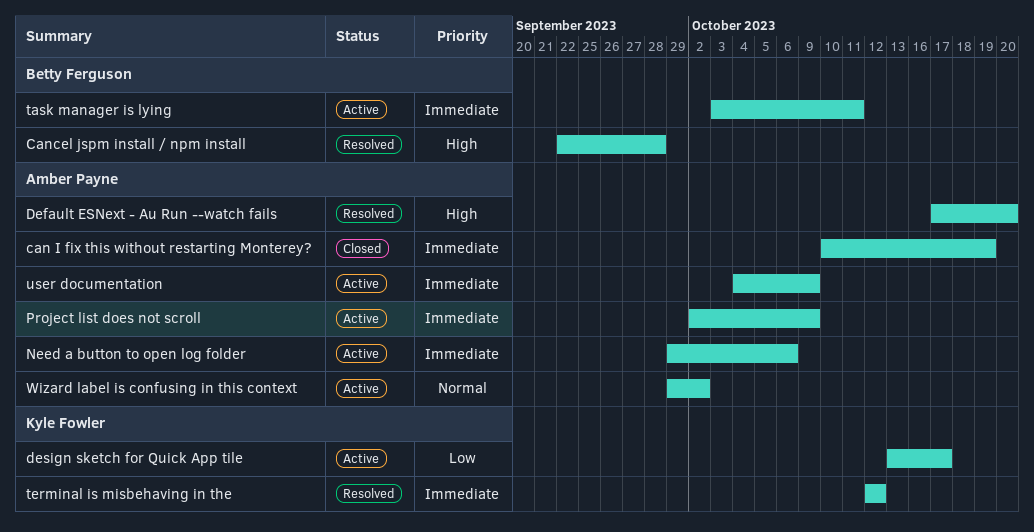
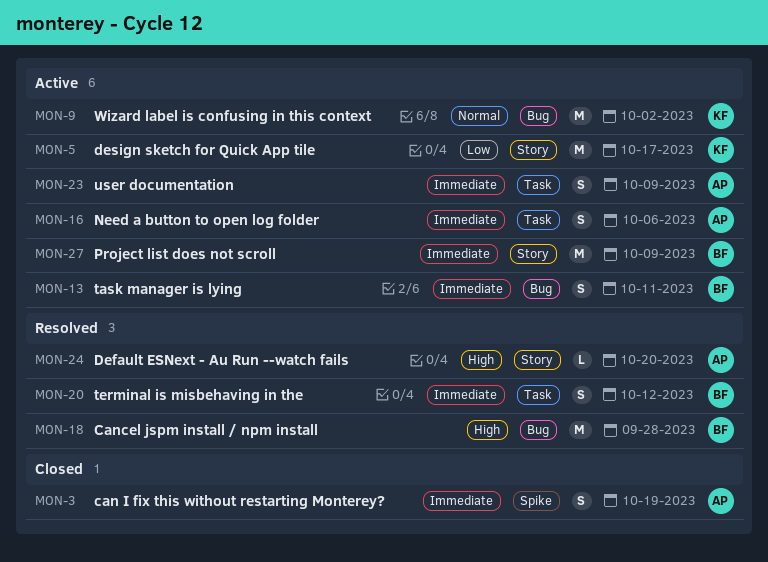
Project list does not scroll, owner: Amber Payne -> Betty Ferguson
terminal is misbehaving in the, owner: Kyle Fowler -> Betty Ferguson
Wizard label is confusing in this context, owner: Amber Payne -> Kyle Fowler

